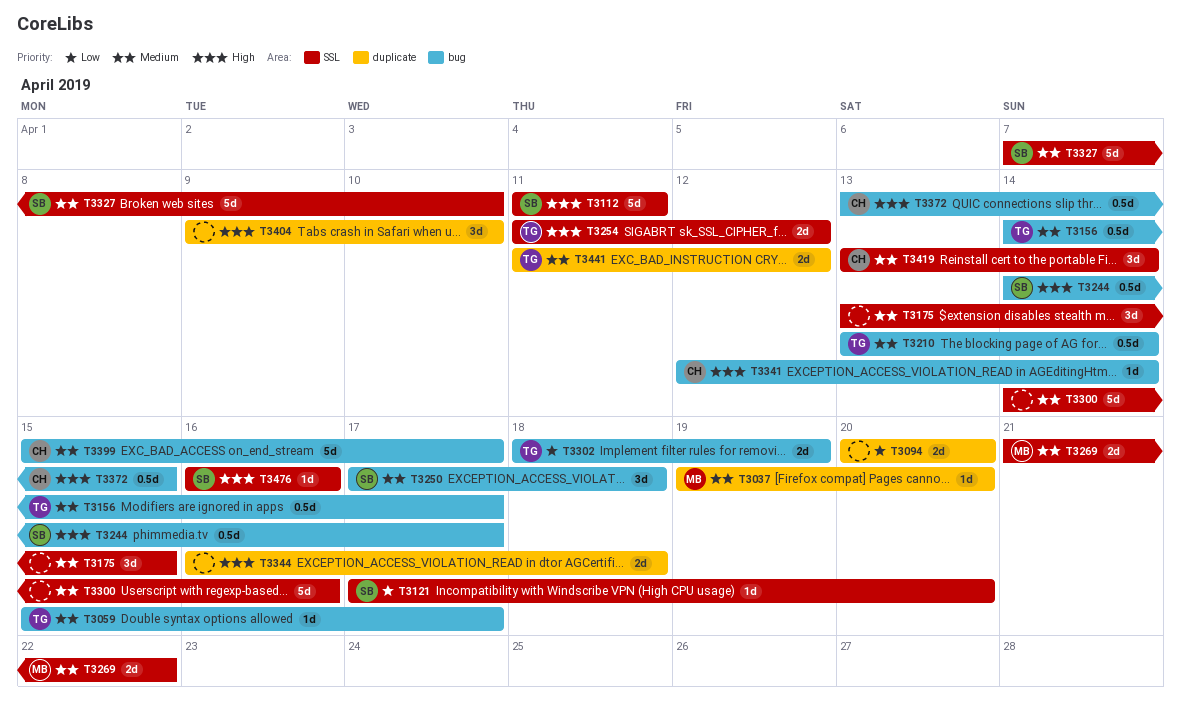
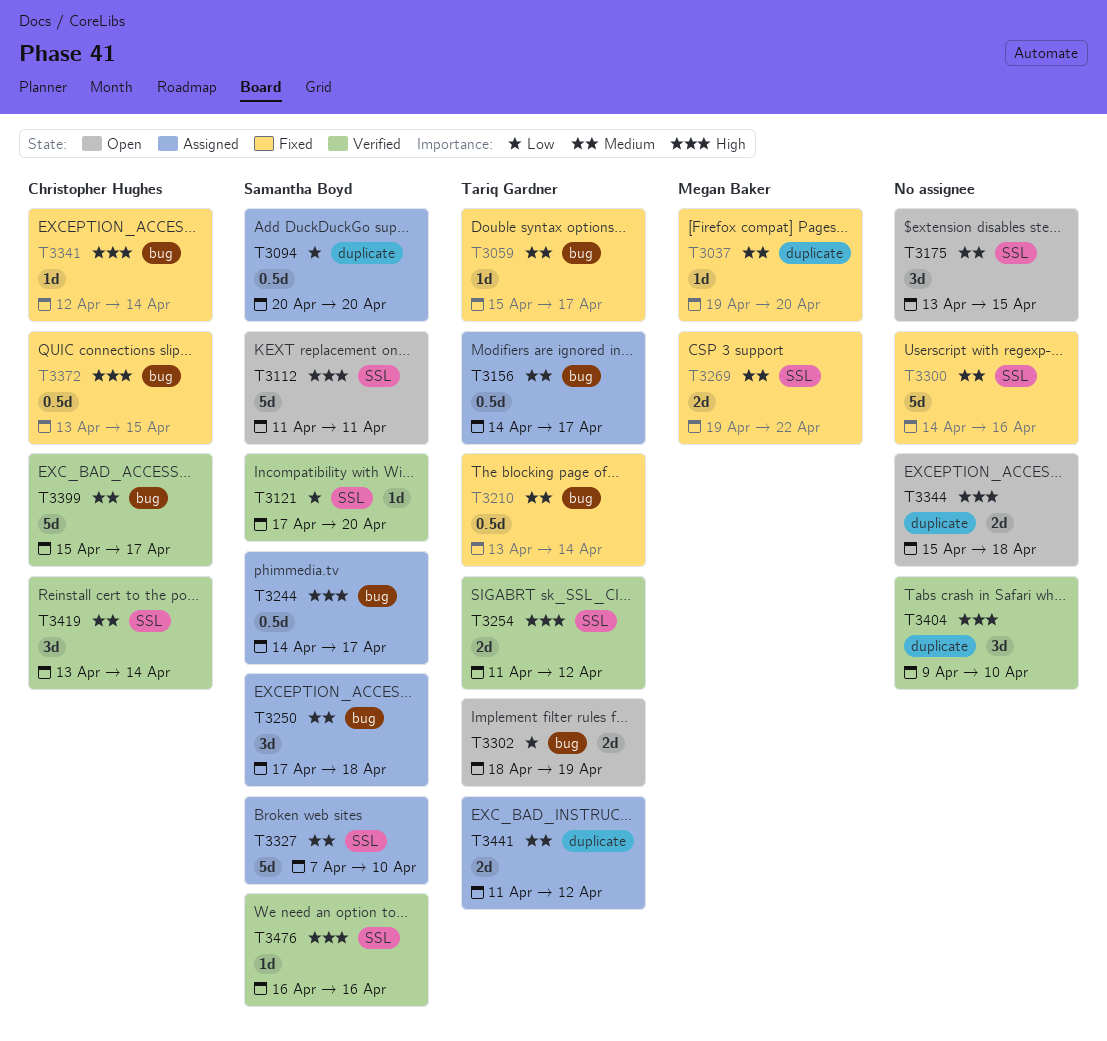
T3094, owner: none -> Samantha Boyd
T3094, estimate: 2d -> 0.5d
T3269, start: Apr 21 -> Apr 19
T3344, start: Apr 16 -> Apr 15

